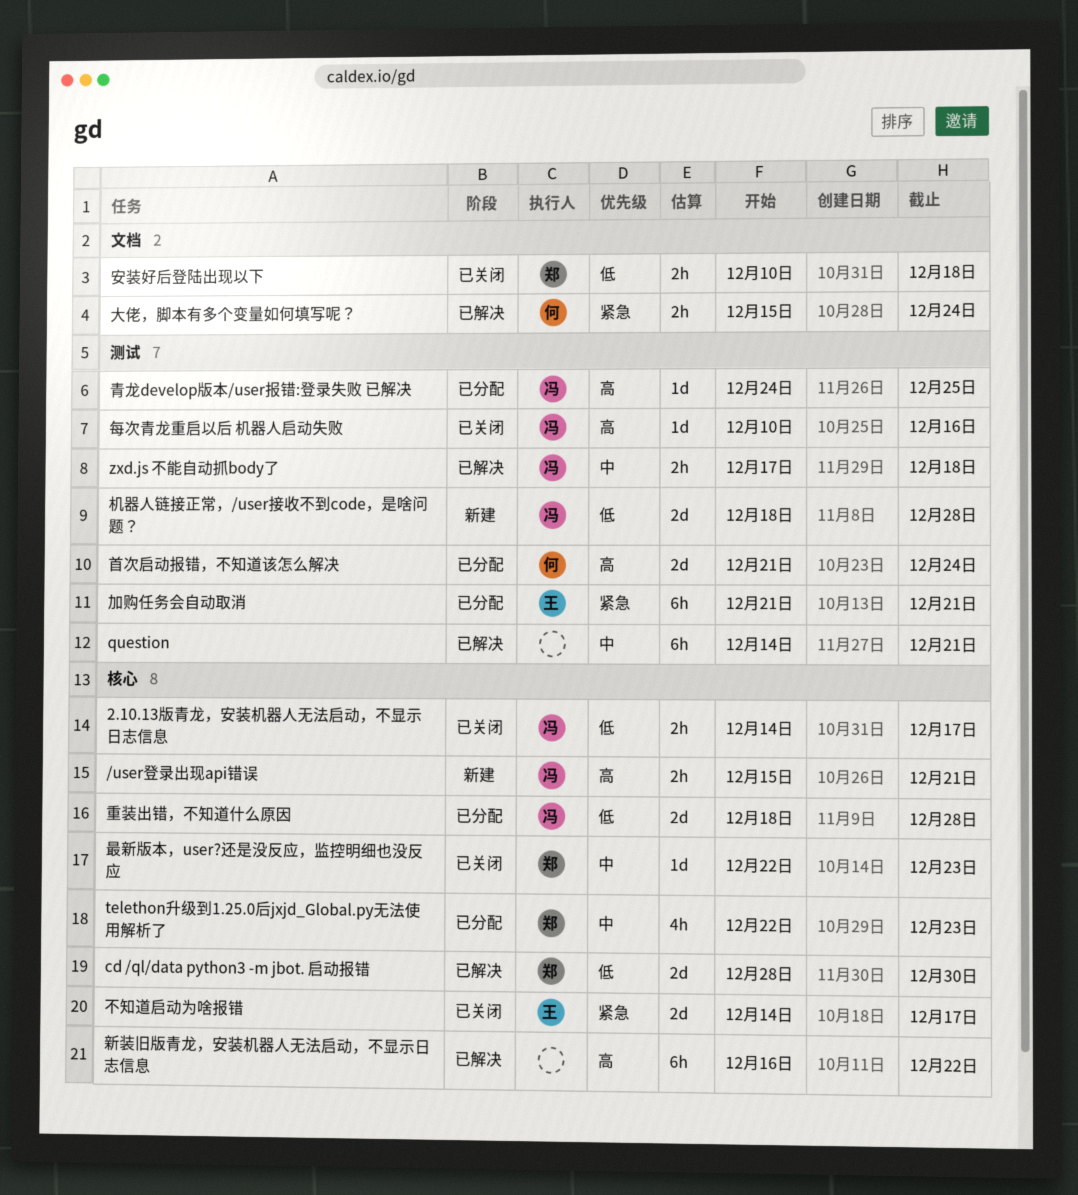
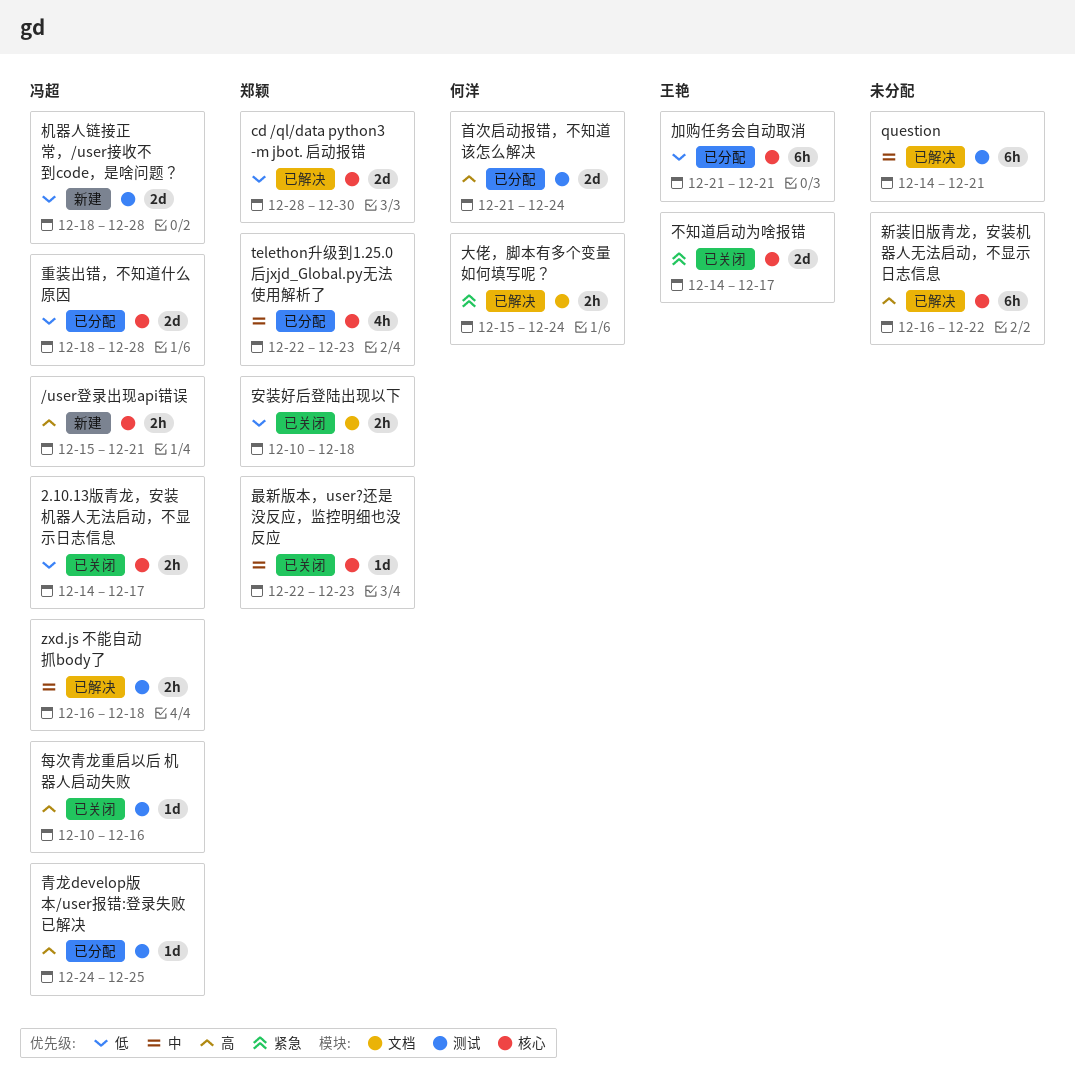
zxd.js 不能自动抓body了, start: Dec 17 -> Dec 16
加购任务会自动取消, priority: 紧急 -> 低
加购任务会自动取消, label: 测试 -> 核心

